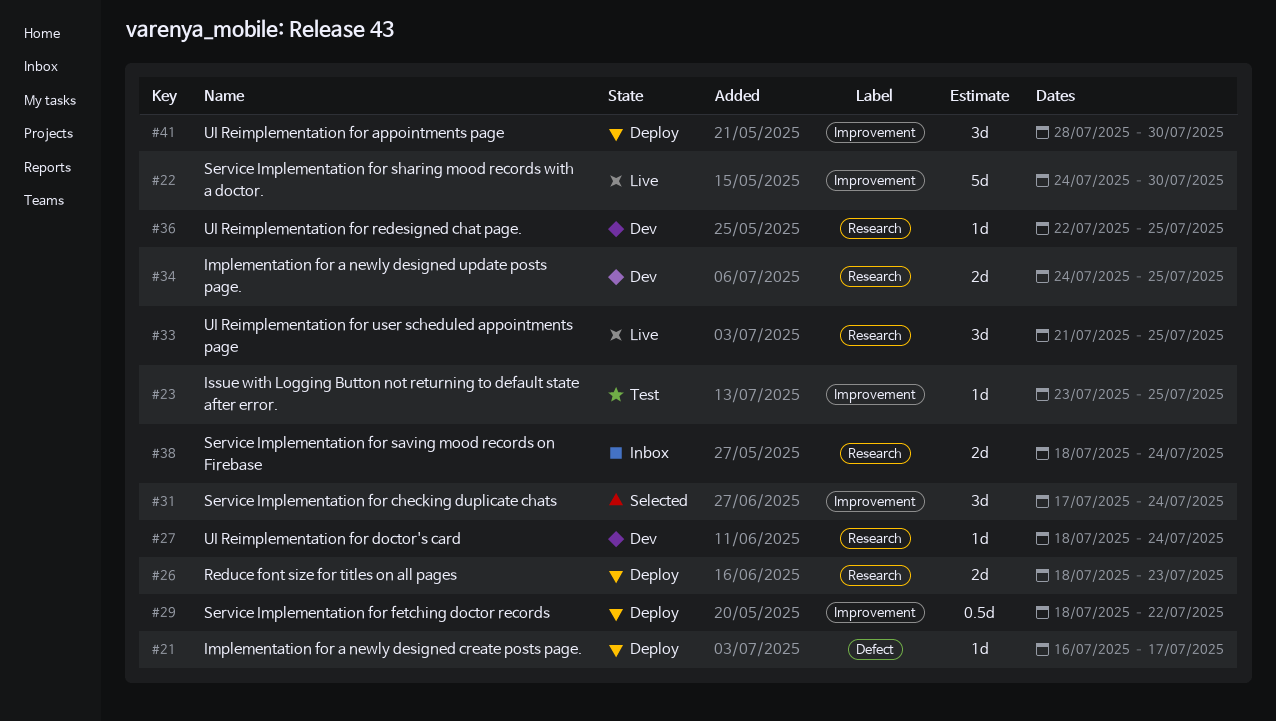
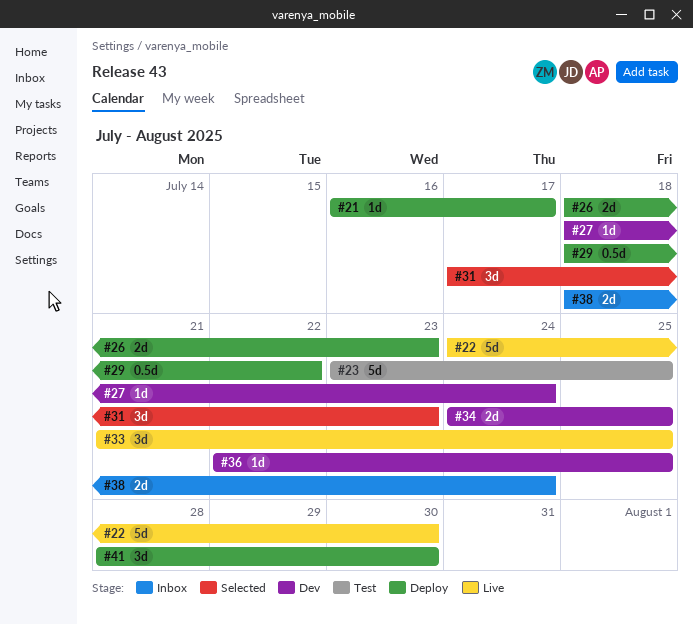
#23, estimate: 1d -> 5d
#31, due: Jul 24 -> Jul 23

